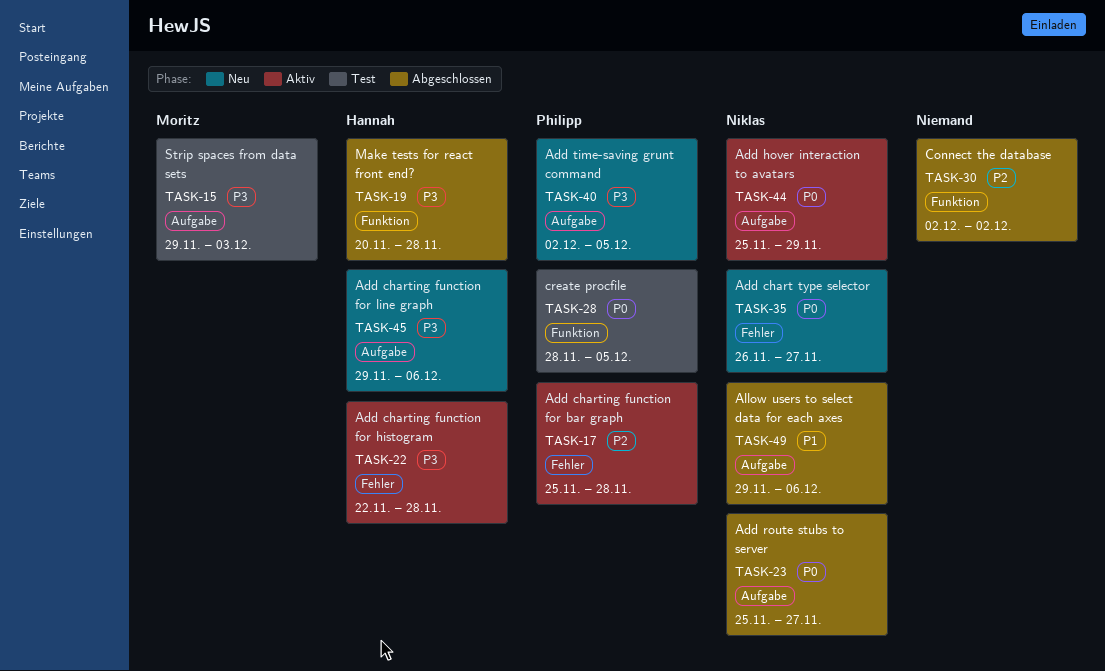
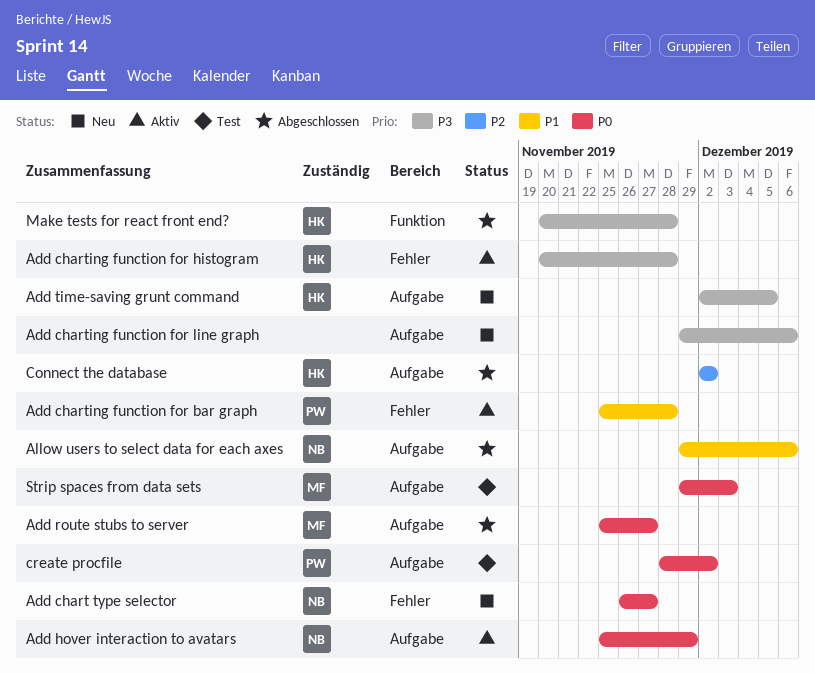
Add charting function for bar graph, priority: P2 -> P1
Add charting function for histogram, start: Nov 22 -> Nov 20
Add charting function for line graph, owner: Hannah -> none
Add route stubs to server, owner: Niklas -> Moritz
Add time-saving grunt command, owner: Philipp -> Hannah
Connect the database, owner: none -> Hannah
Connect the database, label: Funktion -> Aufgabe
create procfile, label: Funktion -> Aufgabe
create procfile, due: Dec 5 -> Dec 2
Strip spaces from data sets, priority: P3 -> P0

